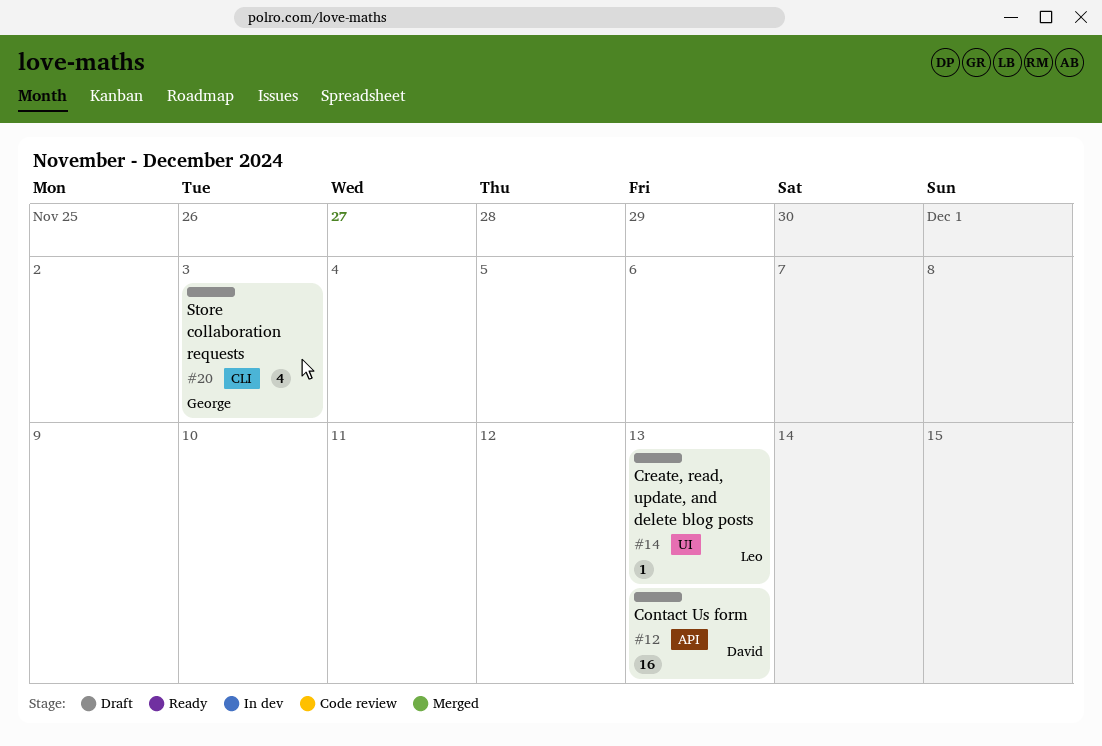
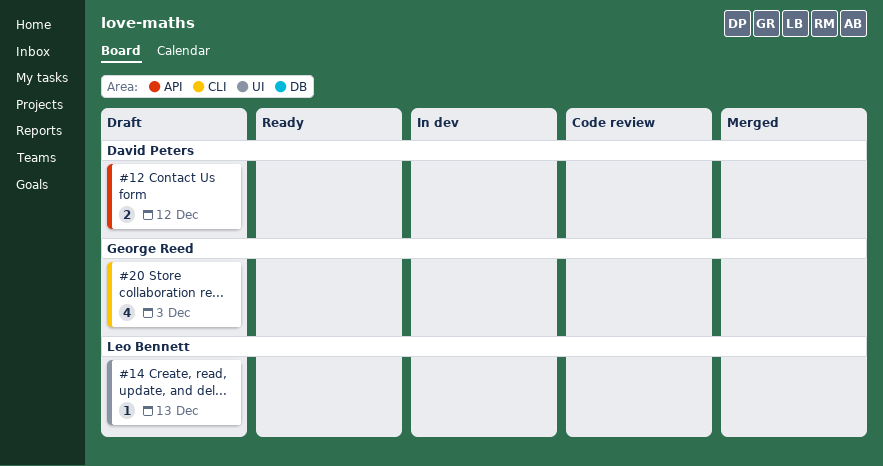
#12, estimate: 16 -> 2
#12, due: Dec 13 -> Dec 12

